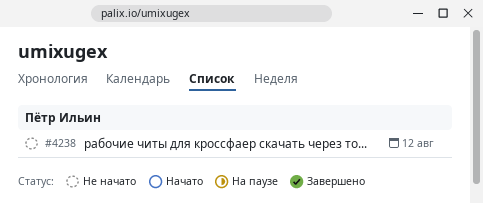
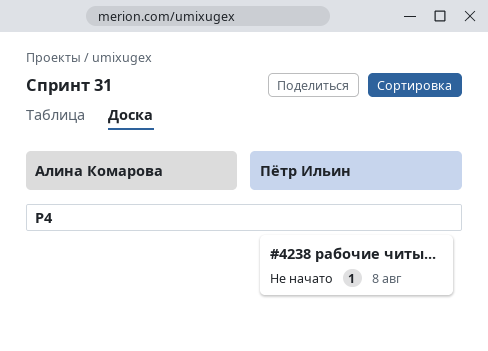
#4238, due: Aug 12 -> Aug 8

